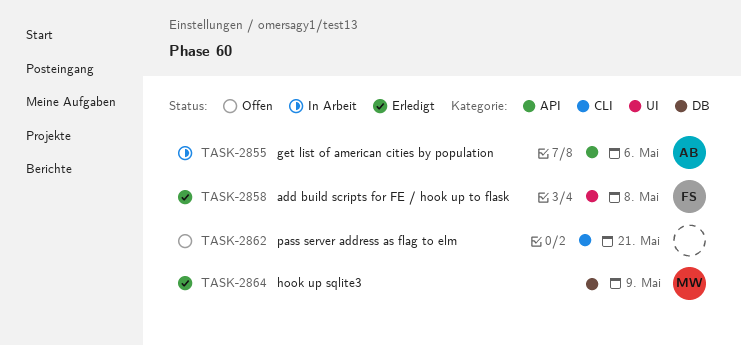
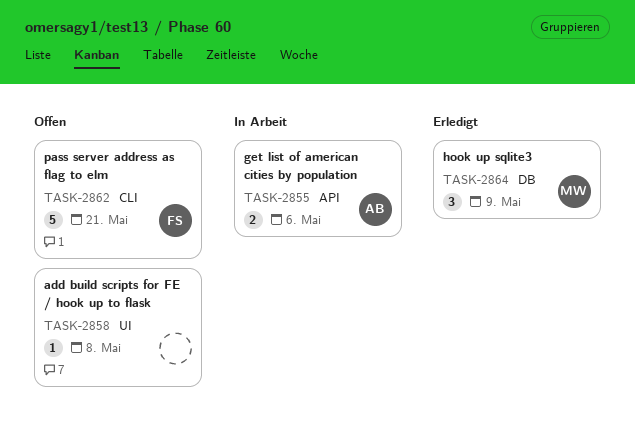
TASK-2858, status: Erledigt -> Offen
TASK-2858, owner: FS -> none
TASK-2862, owner: none -> FS

